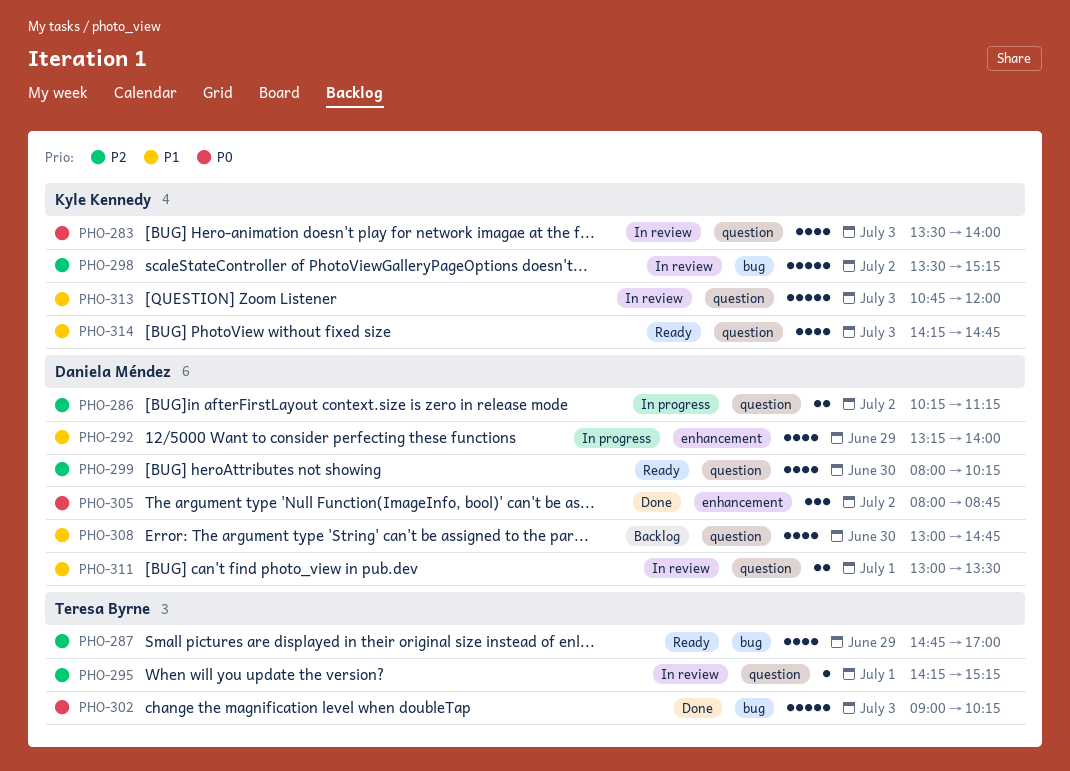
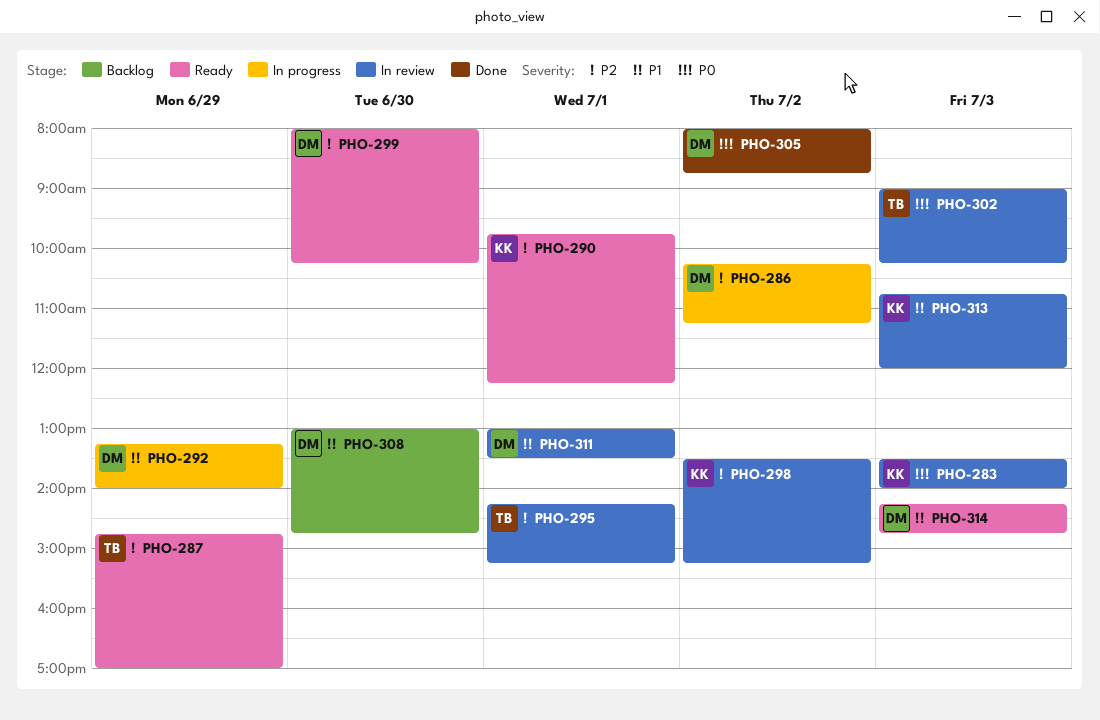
PHO-290: none -> present
PHO-302, status: Done -> In review
PHO-314, owner: Kyle Kennedy -> Daniela Méndez

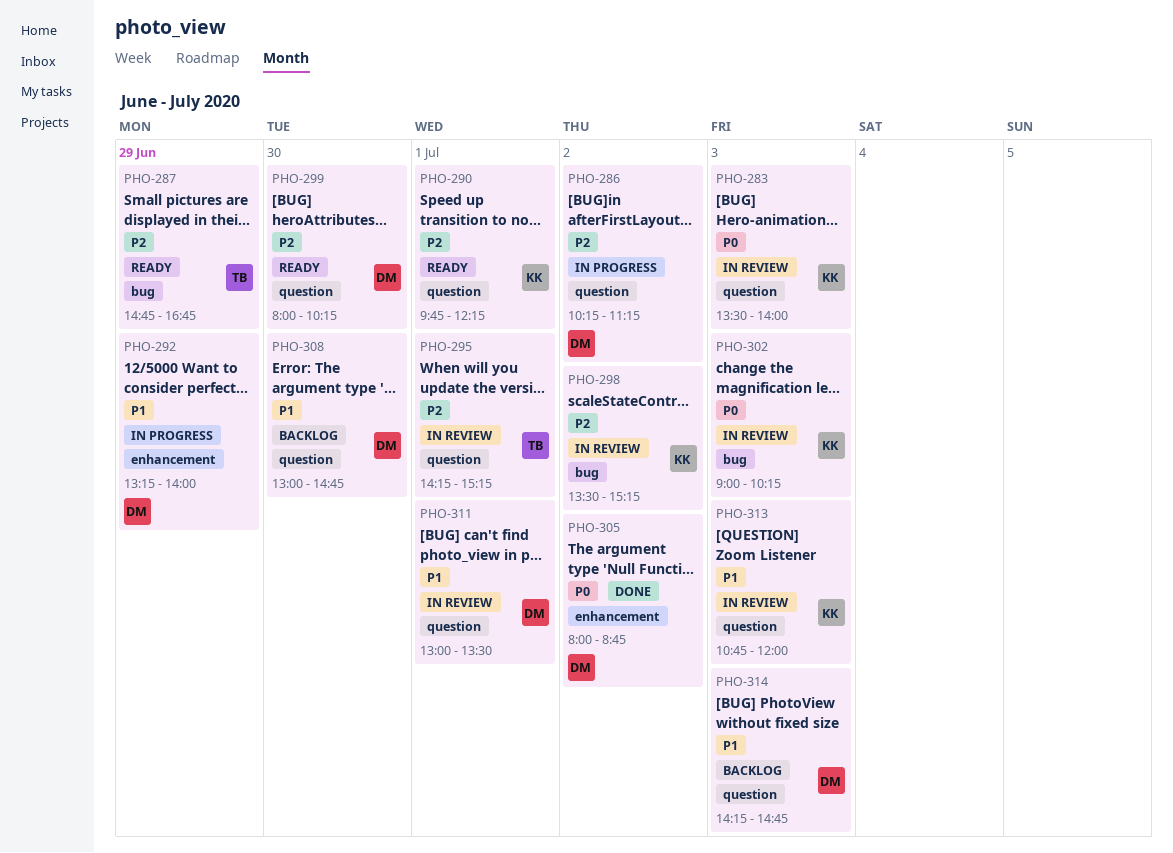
PHO-287, ends: 17:00 -> 16:45
PHO-302, owner: TB -> KK
PHO-314, status: Ready -> Backlog

